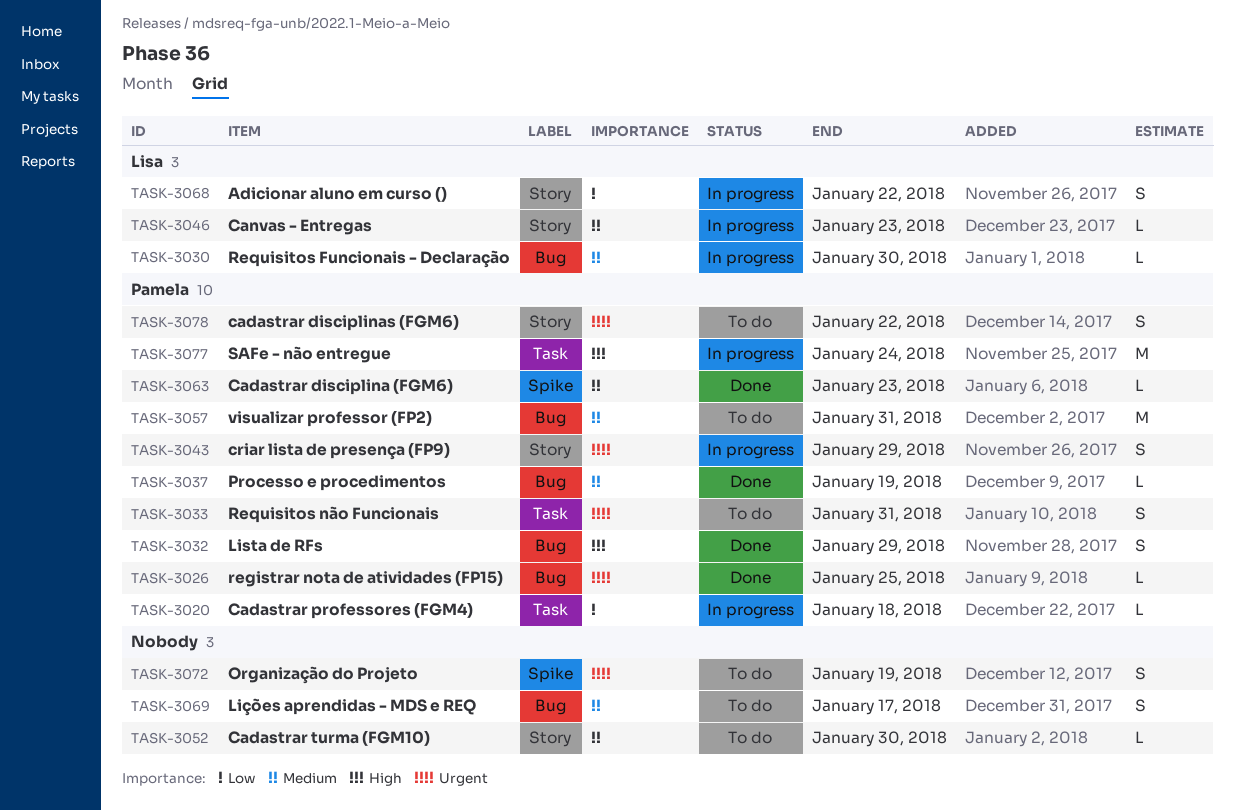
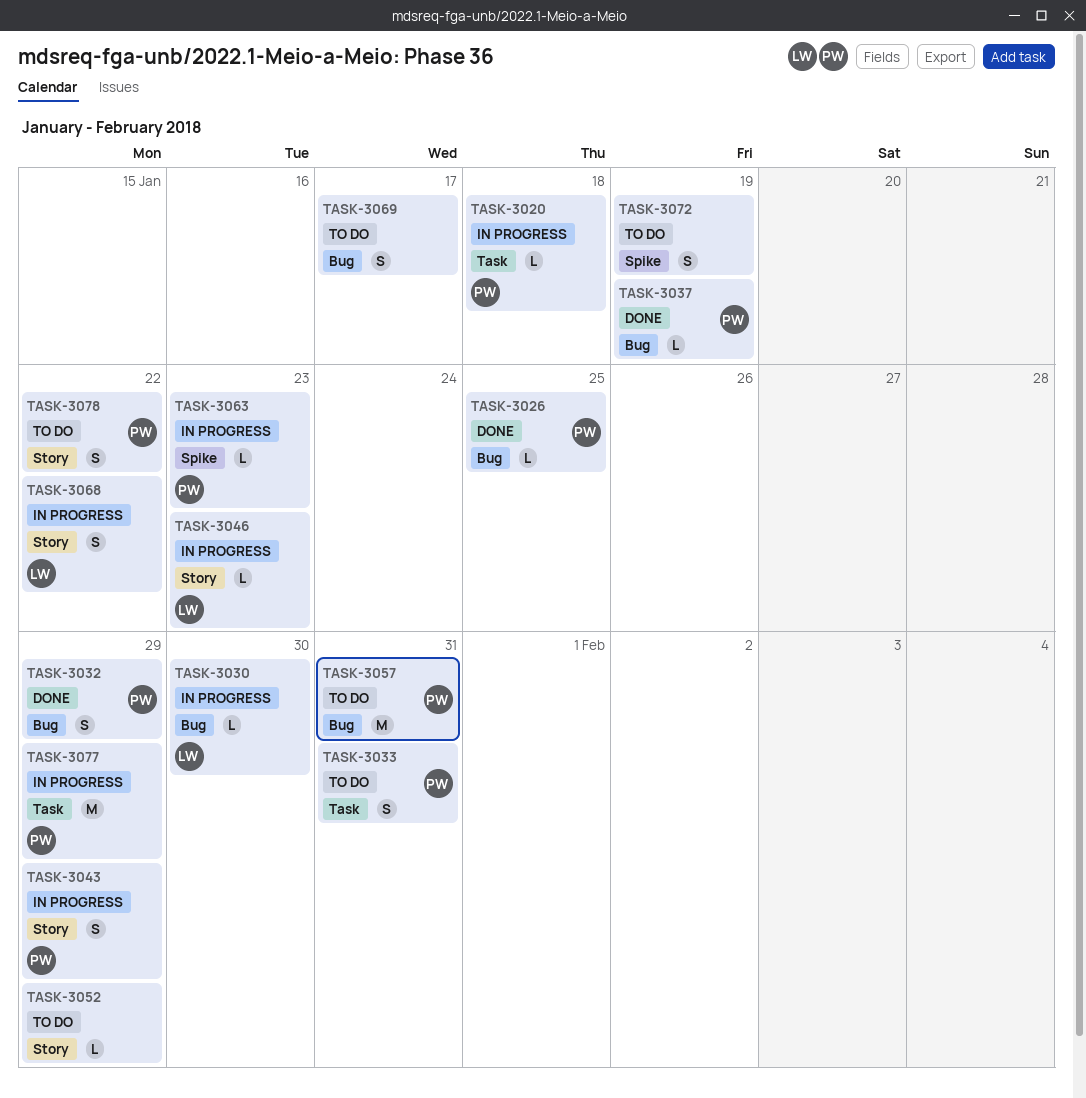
TASK-3052, due: Jan 30 -> Jan 29
TASK-3063, status: Done -> In progress
TASK-3077, due: Jan 24 -> Jan 29

